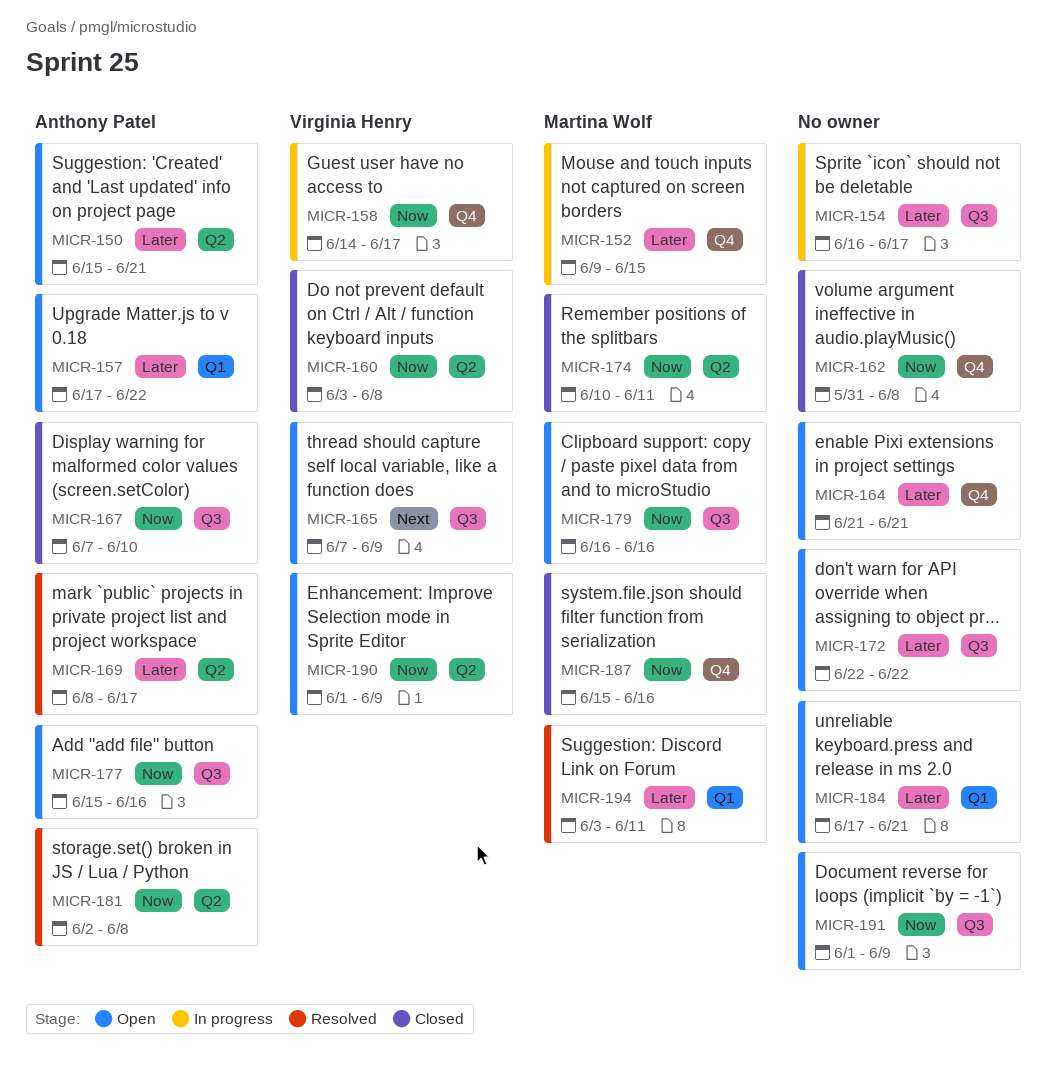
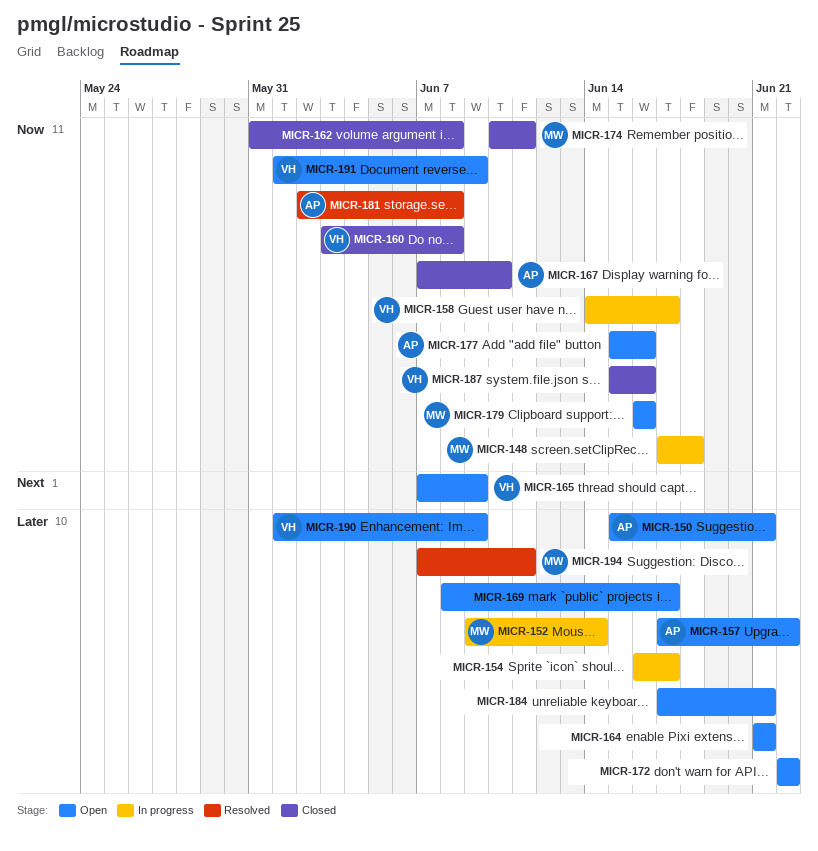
MICR-148: none -> present
MICR-152, due: Jun 15 -> Jun 14
MICR-169, status: Resolved -> Open
MICR-169, owner: Anthony Patel -> none
MICR-187, owner: Martina Wolf -> Virginia Henry
MICR-190, priority: Now -> Later
MICR-191, owner: none -> Virginia Henry
MICR-194, start: Jun 3 -> Jun 7

